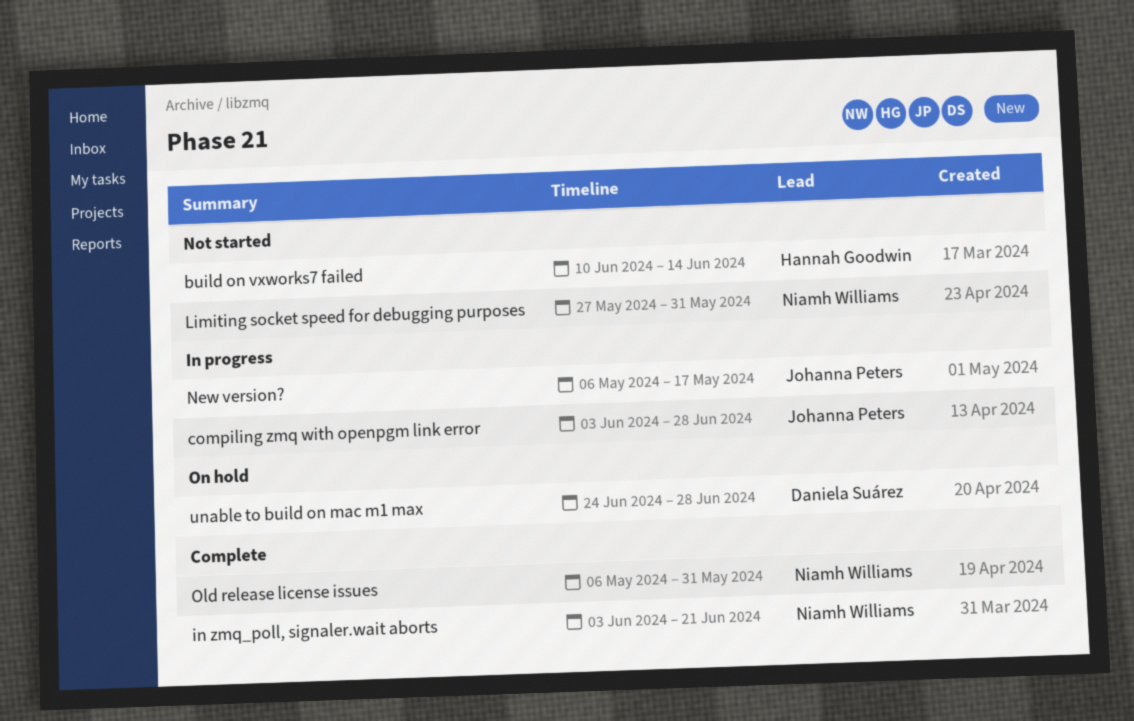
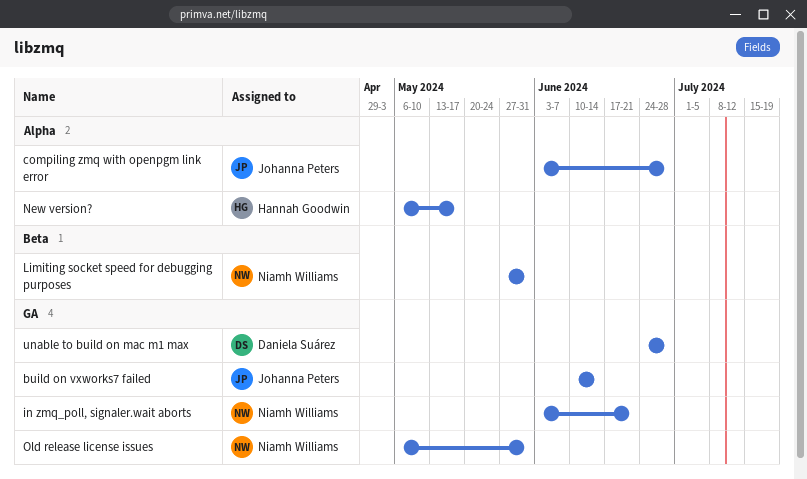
build on vxworks7 failed, owner: Hannah Goodwin -> Johanna Peters
New version?, owner: Johanna Peters -> Hannah Goodwin

